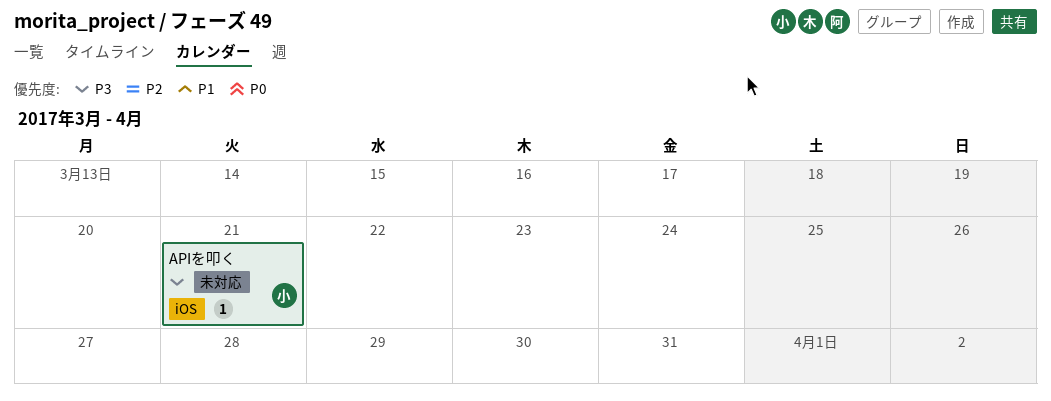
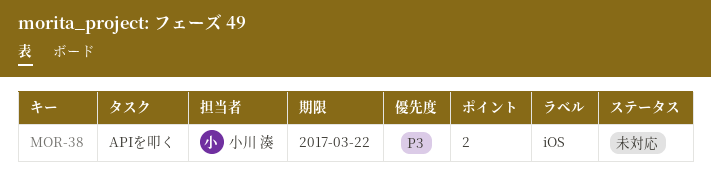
APIを叩く, estimate: 1 -> 2
APIを叩く, due: Mar 21 -> Mar 22

